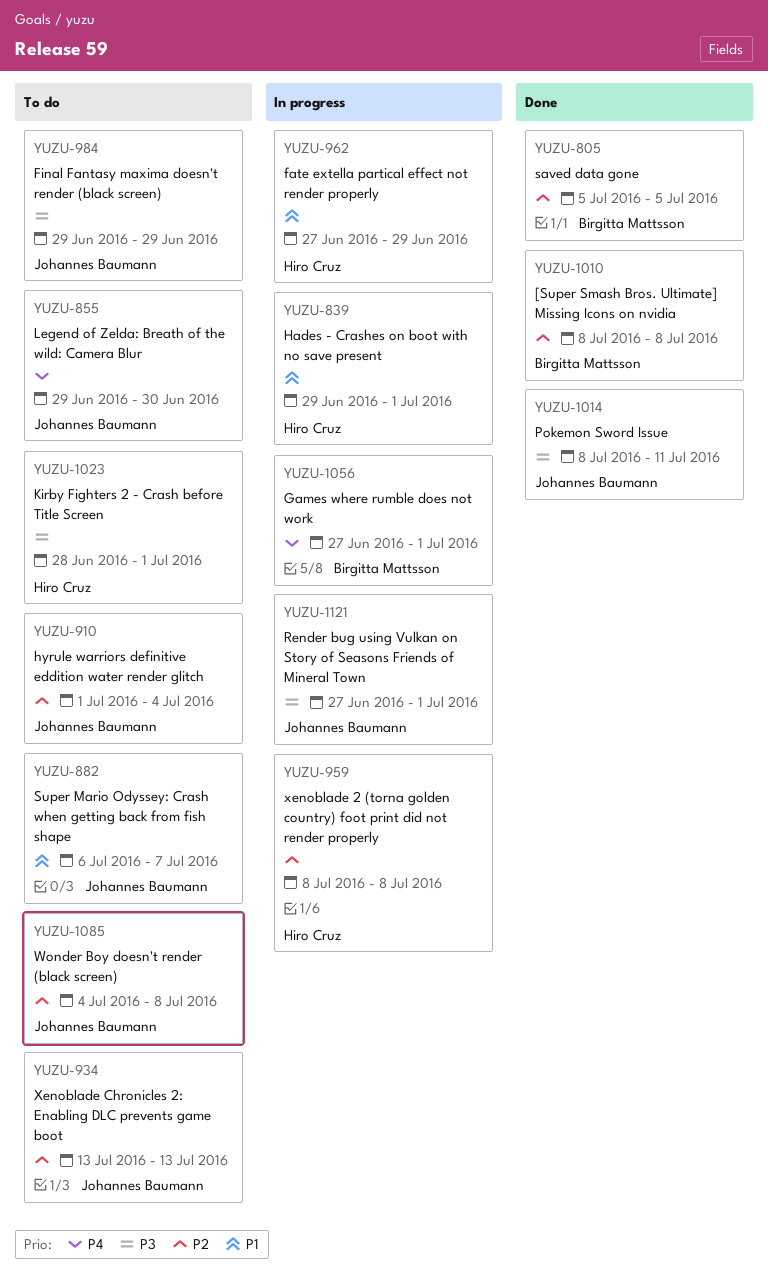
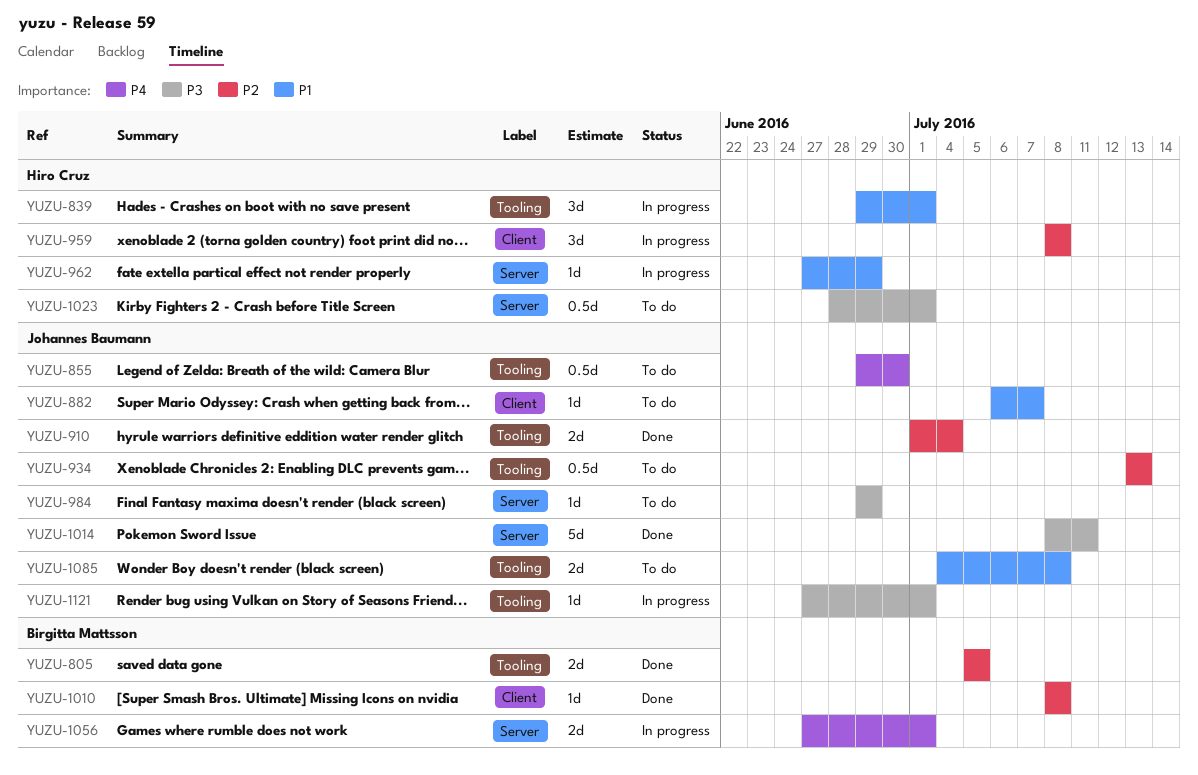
YUZU-910, status: To do -> Done
YUZU-1085, priority: P2 -> P1

